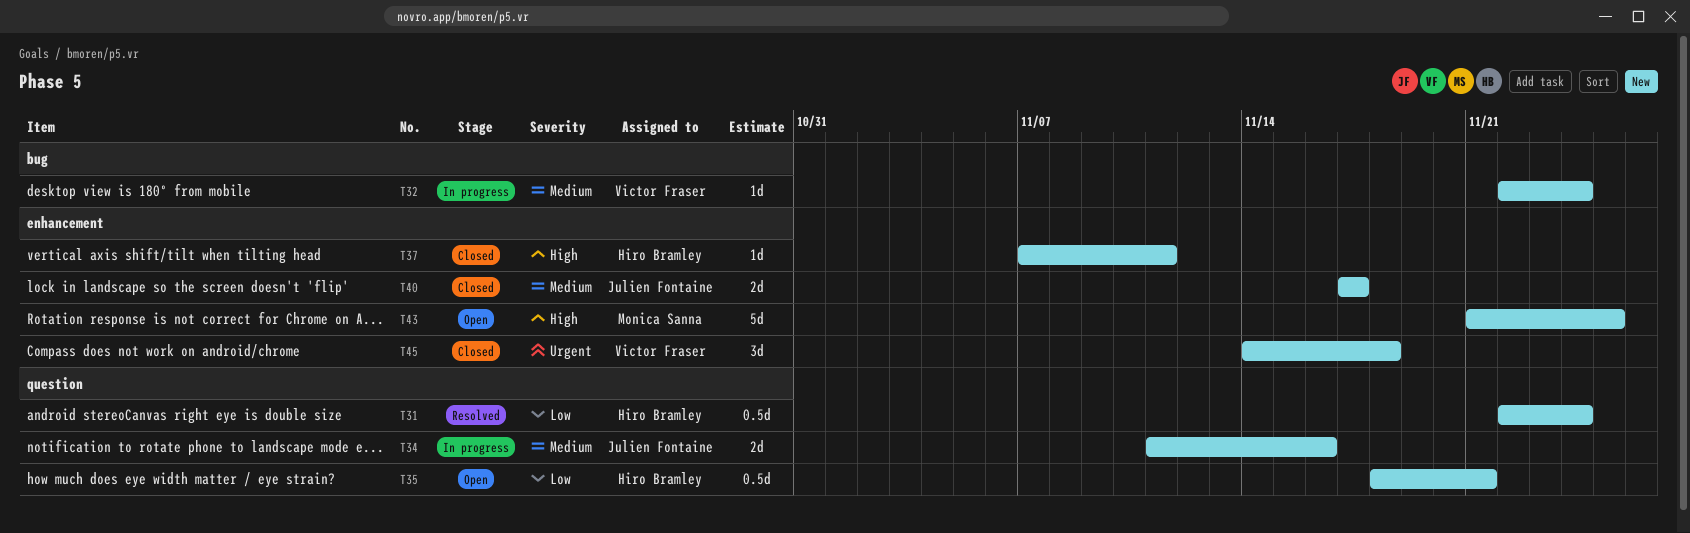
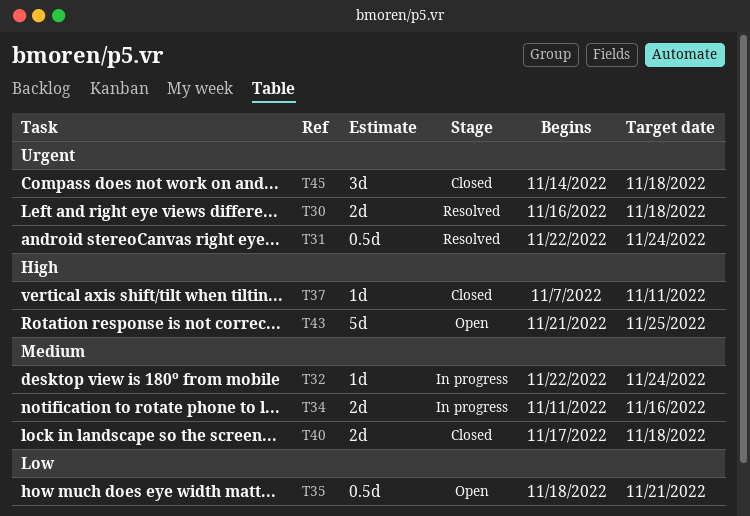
T30: none -> present
T31, priority: Low -> Urgent
T40, due: Nov 17 -> Nov 18

